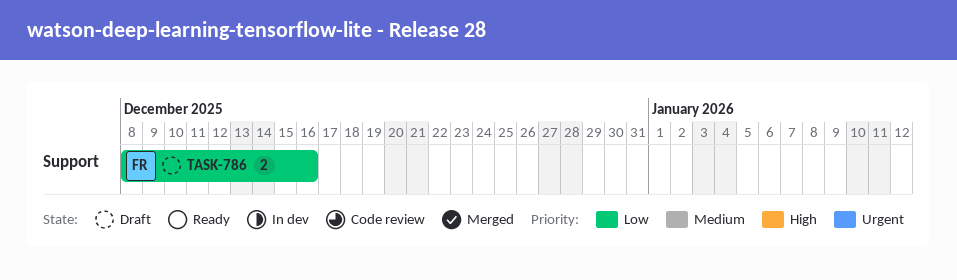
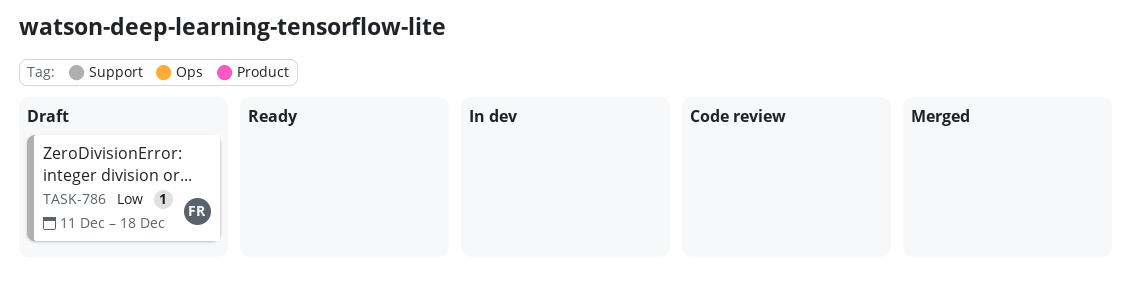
TASK-786, estimate: 2 -> 1
TASK-786, start: Dec 8 -> Dec 11
TASK-786, due: Dec 16 -> Dec 18

